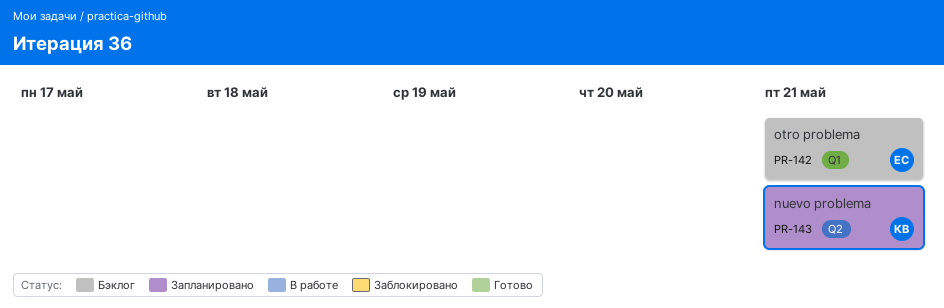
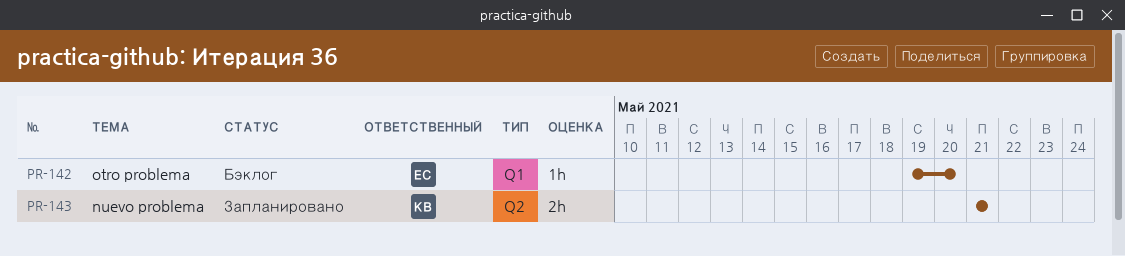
PR-142, due: May 21 -> May 20

